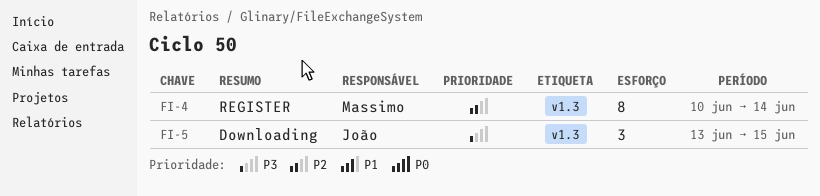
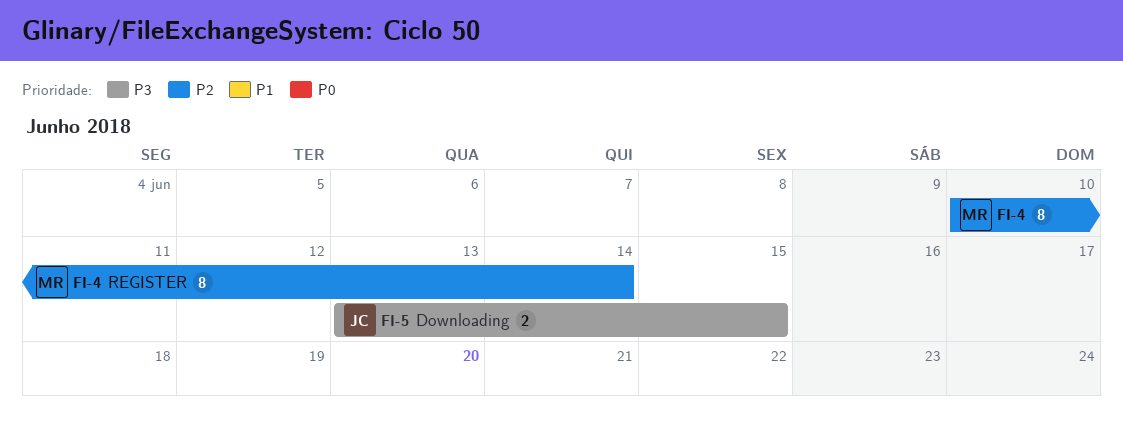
FI-5, estimate: 3 -> 2

